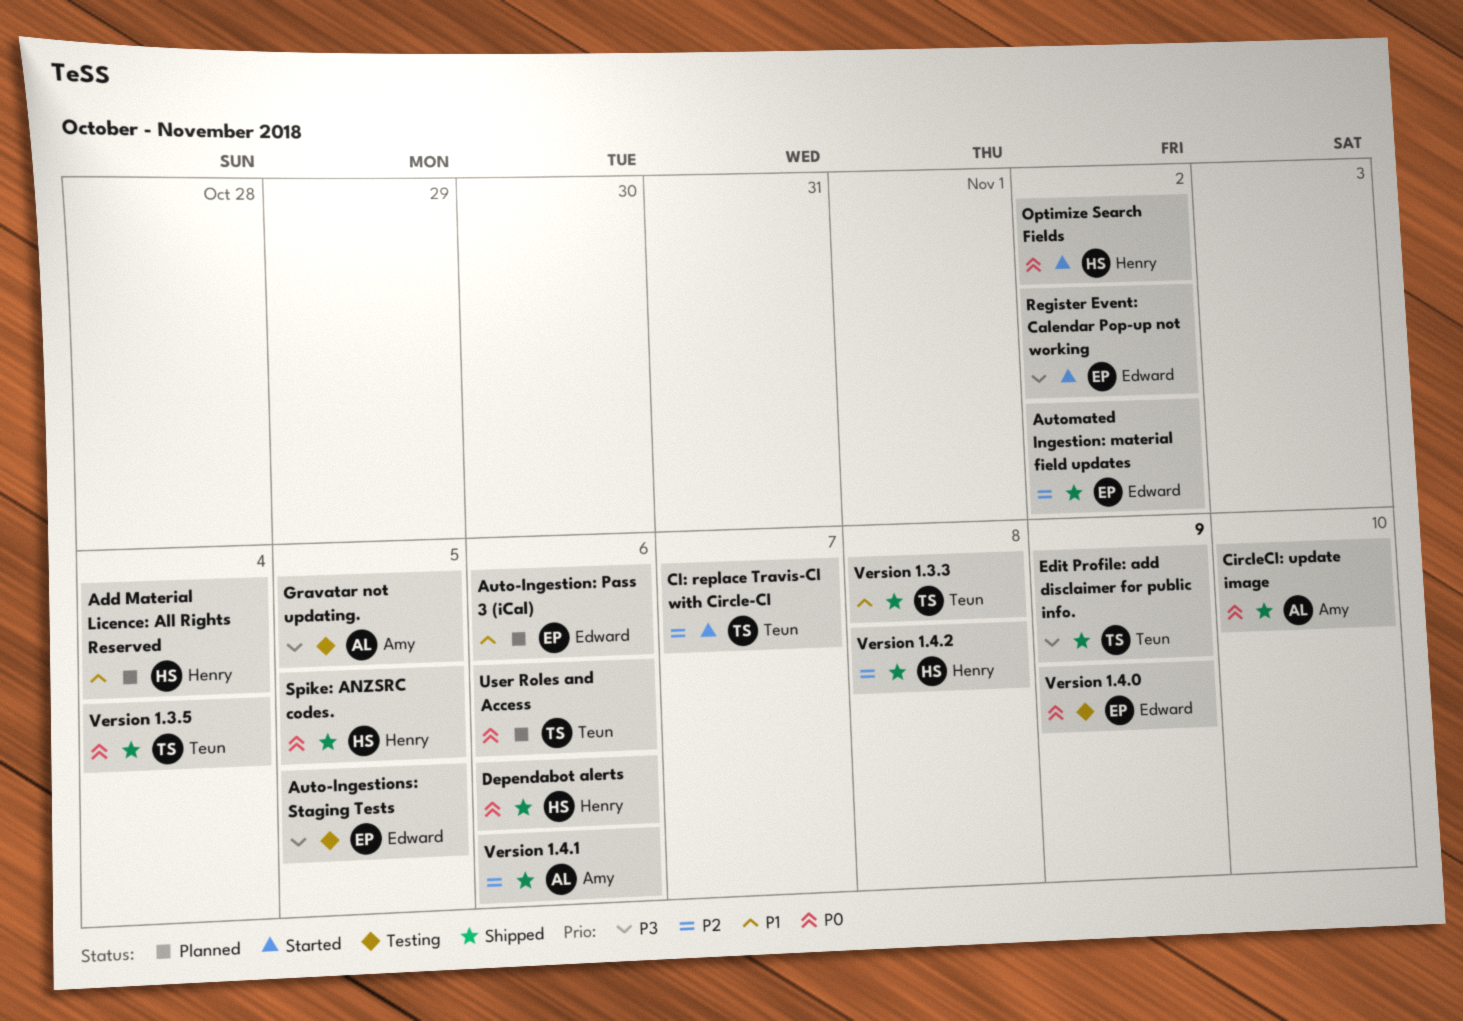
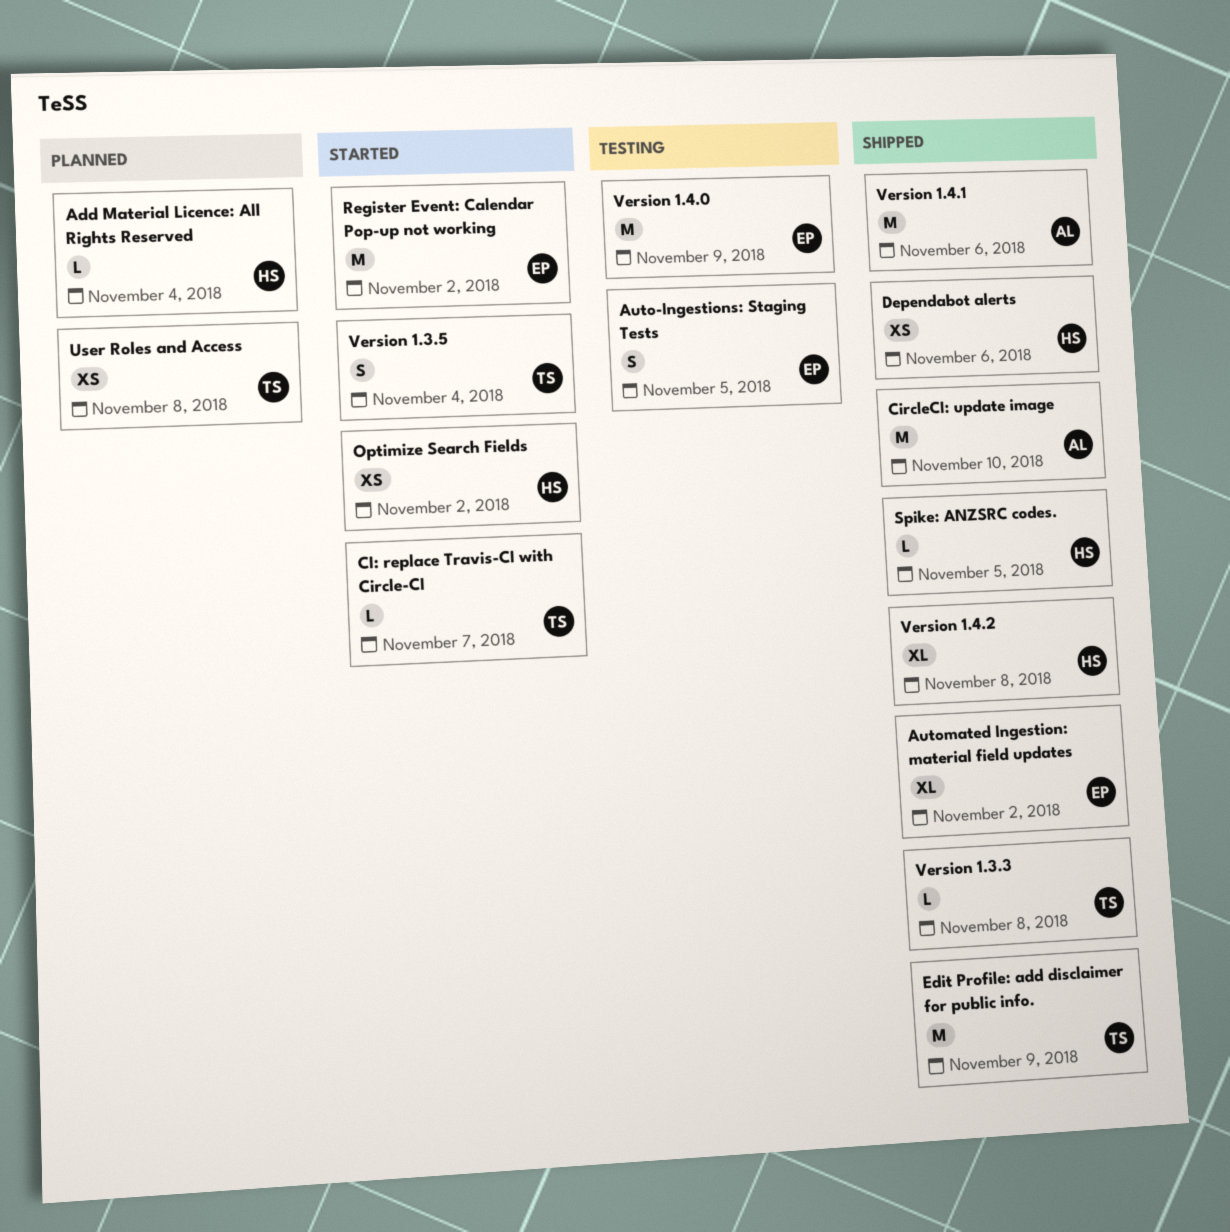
Auto-Ingestion: Pass 3 (iCal): present -> none
Gravatar not updating.: present -> none
User Roles and Access, due: Nov 6 -> Nov 8
Version 1.3.5, status: Shipped -> Started

